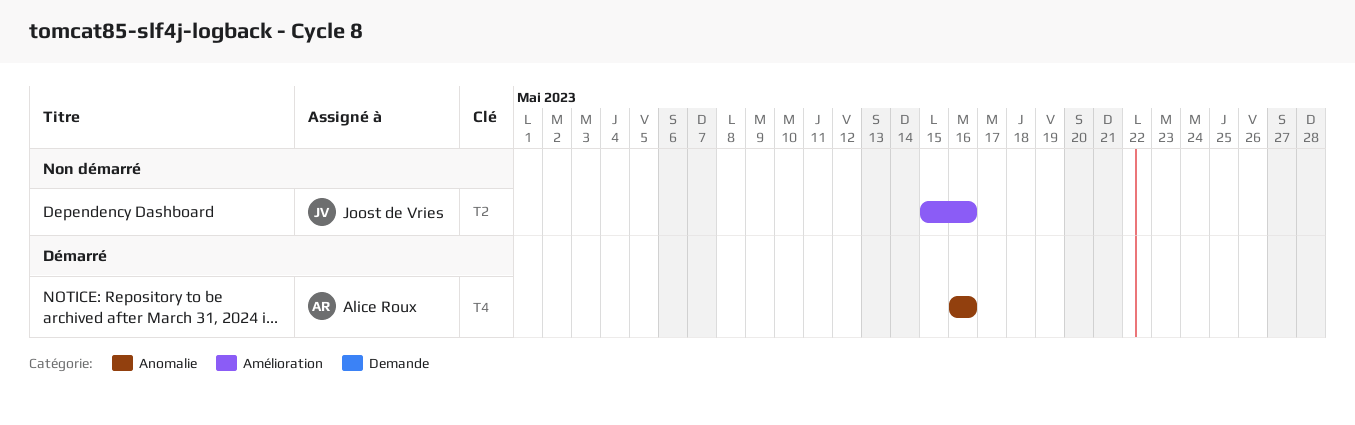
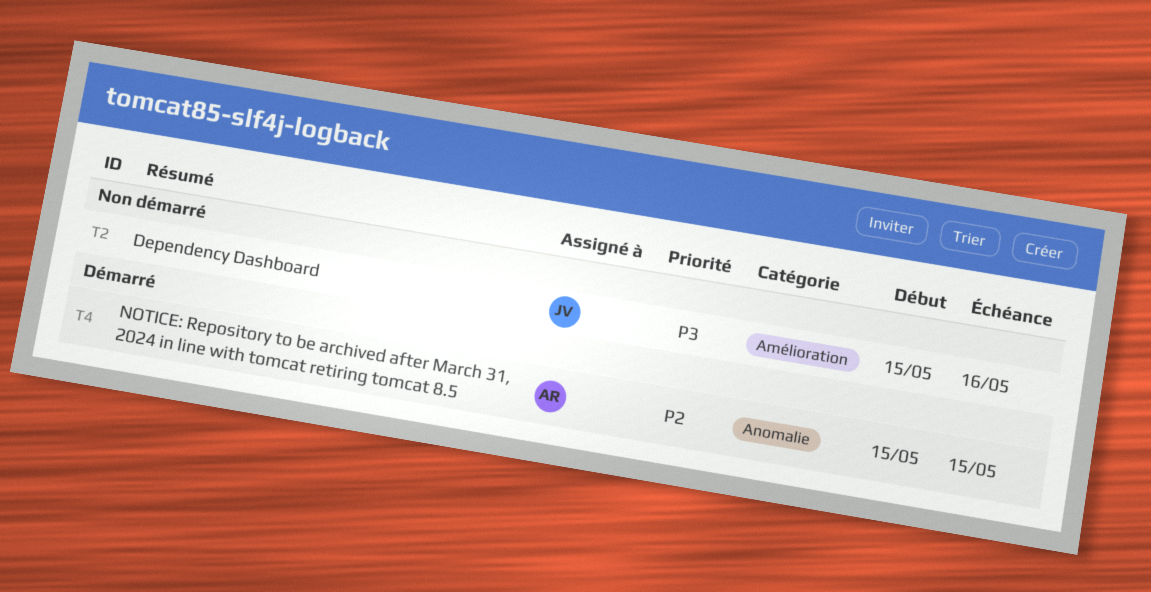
T4, start: May 16 -> May 15
T4, due: May 16 -> May 15

